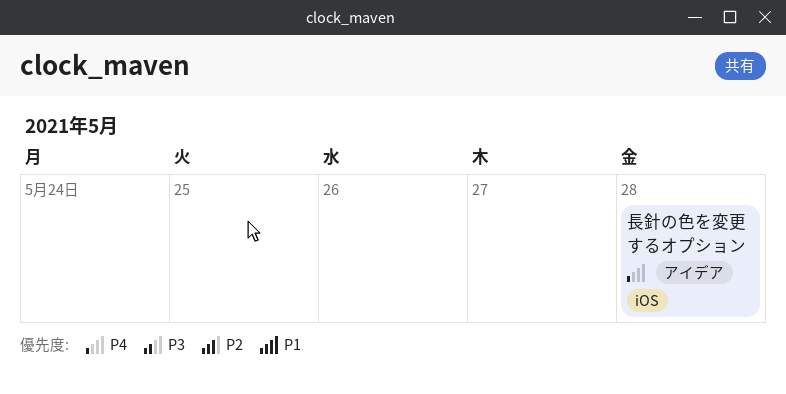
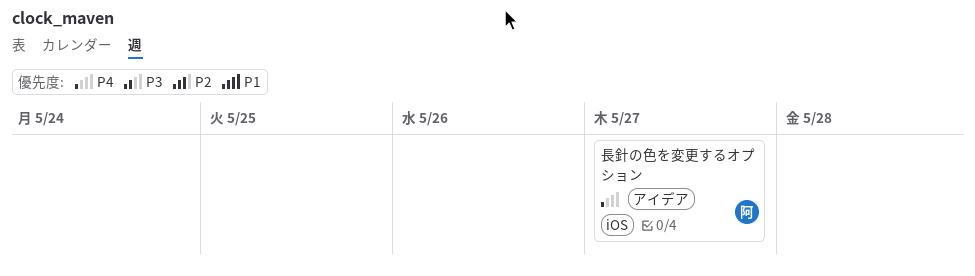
長針の色を変更するオプション, due: May 28 -> May 27

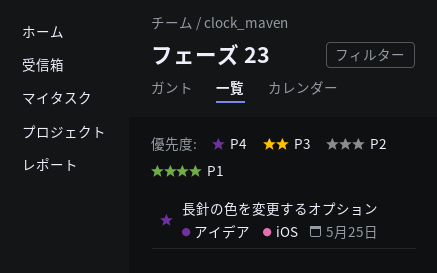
長針の色を変更するオプション, due: May 27 -> May 25

